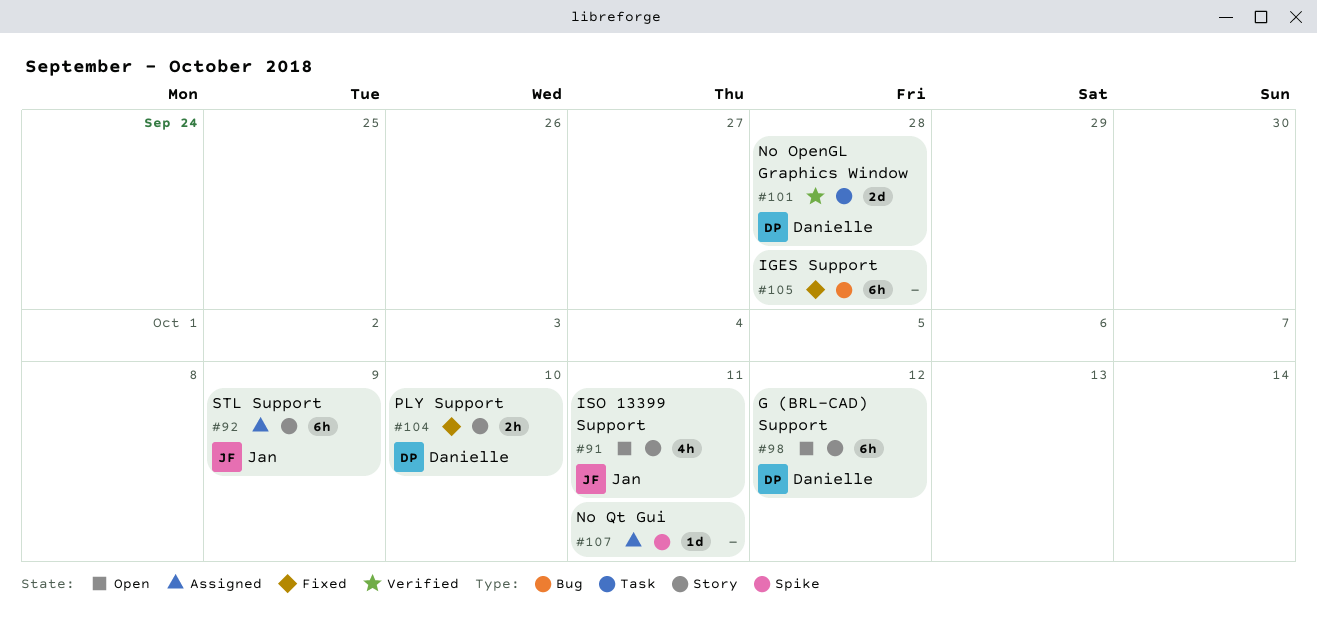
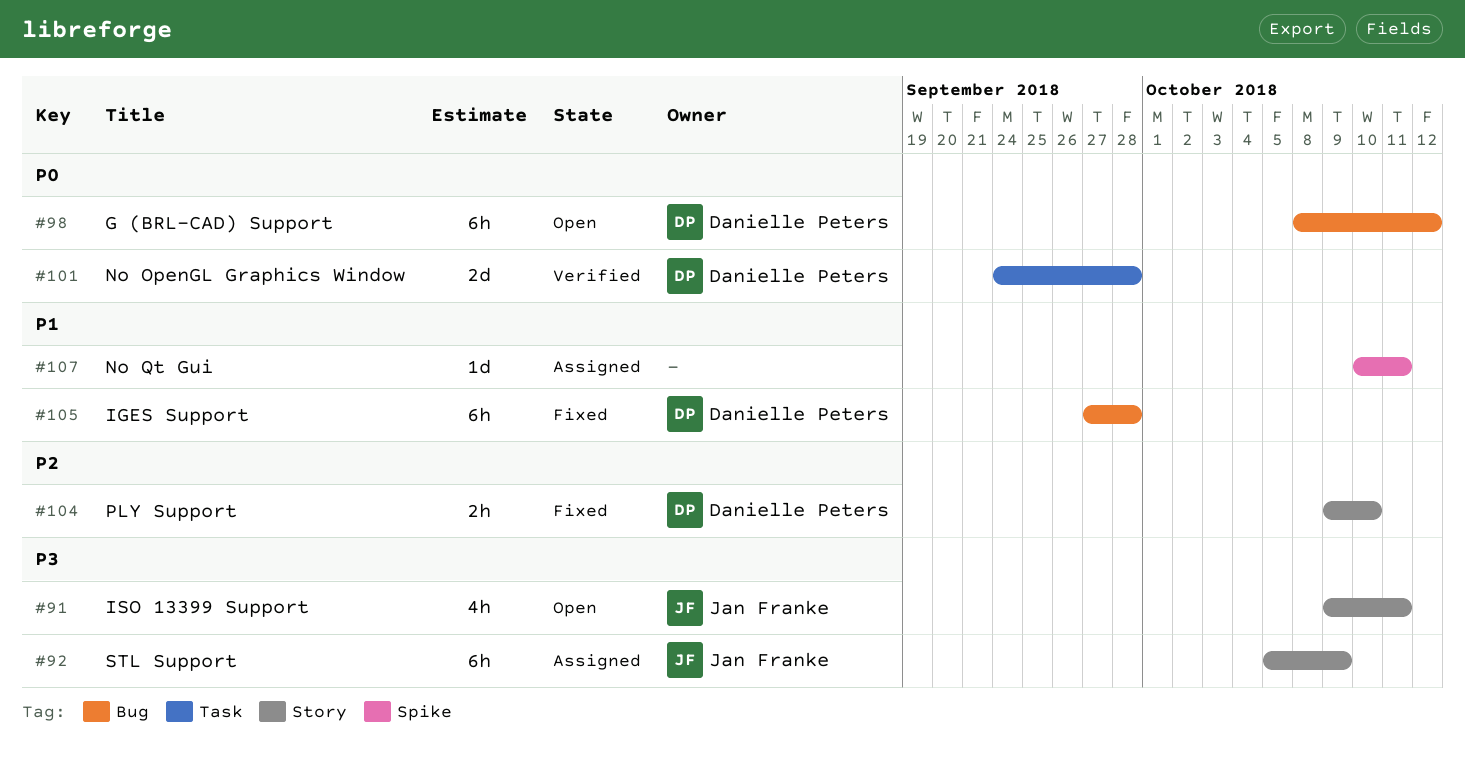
#98, label: Story -> Bug
#105, owner: none -> Danielle Peters

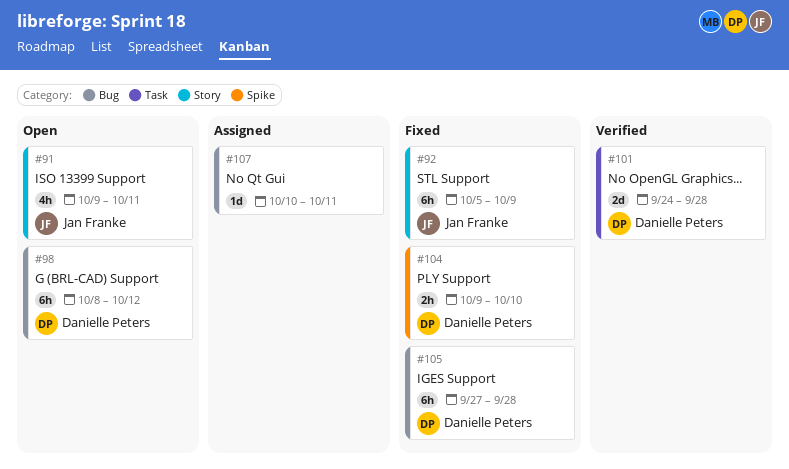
#92, status: Assigned -> Fixed
#104, label: Story -> Spike
#107, label: Spike -> Bug

